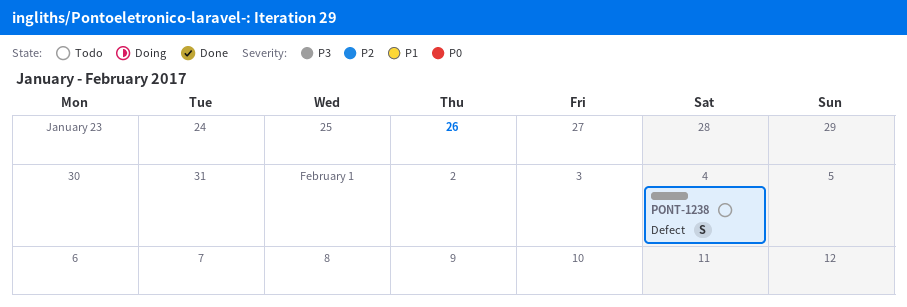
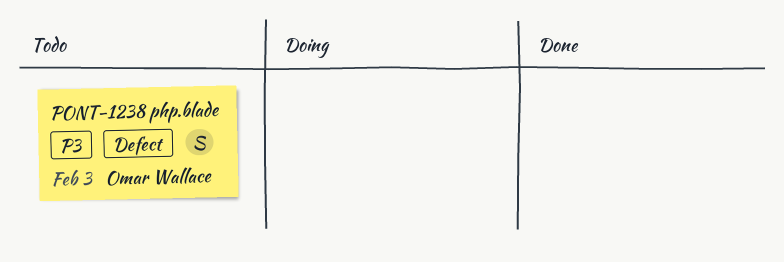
PONT-1238, due: Feb 4 -> Feb 3

